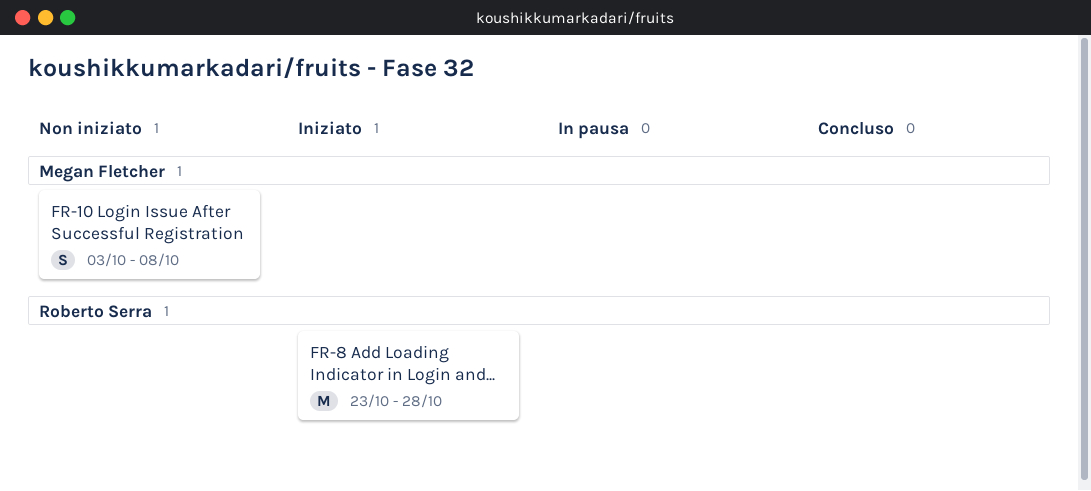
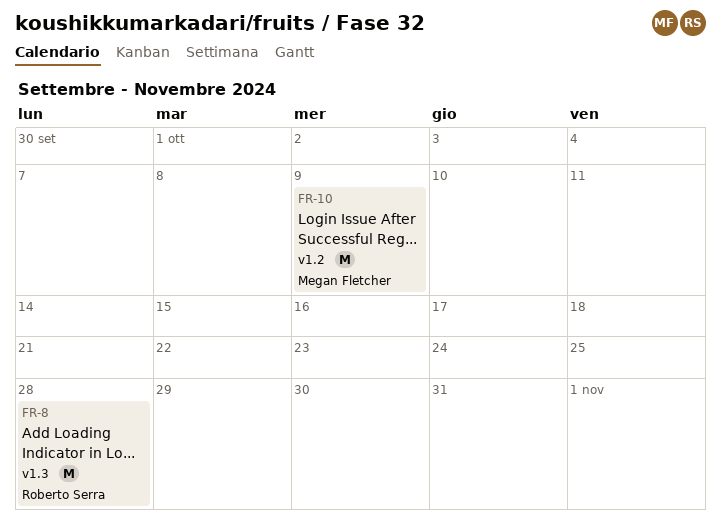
FR-10, estimate: S -> M
FR-10, due: Oct 8 -> Oct 9

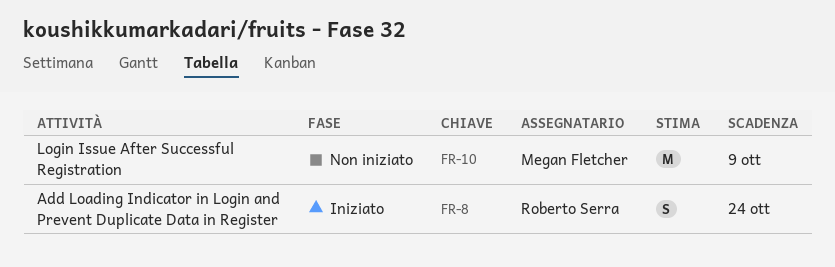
FR-8, estimate: M -> S
FR-8, due: Oct 28 -> Oct 24

